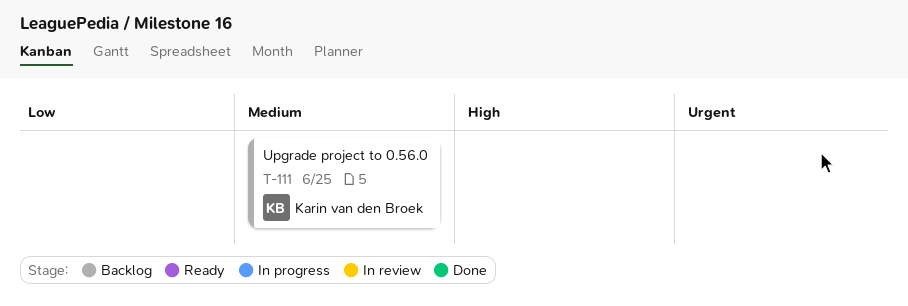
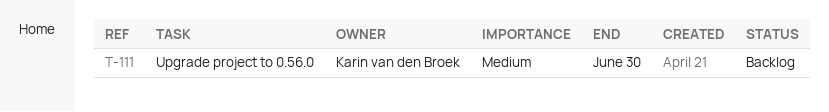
T-111, due: Jun 25 -> Jun 30

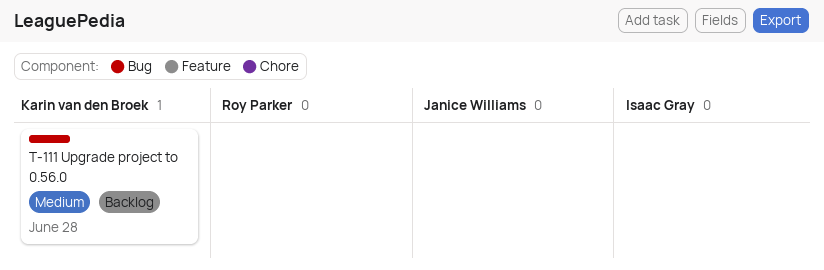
T-111, due: Jun 30 -> Jun 28

